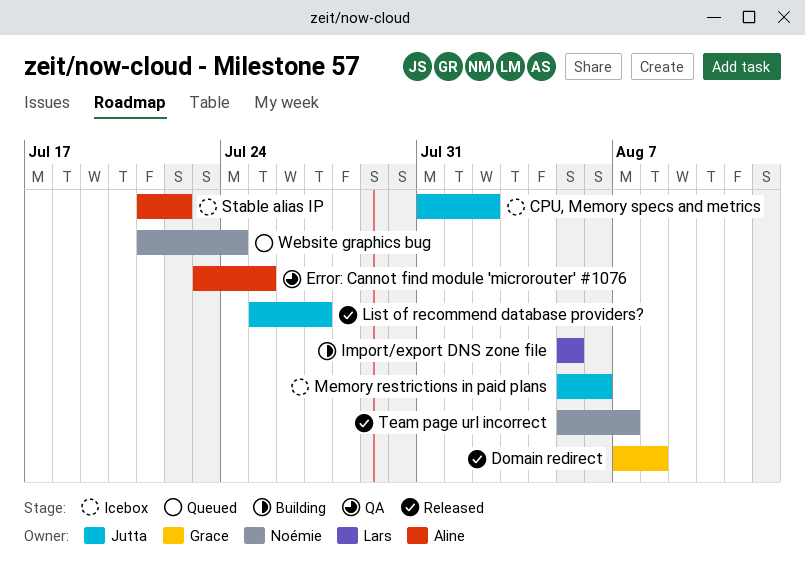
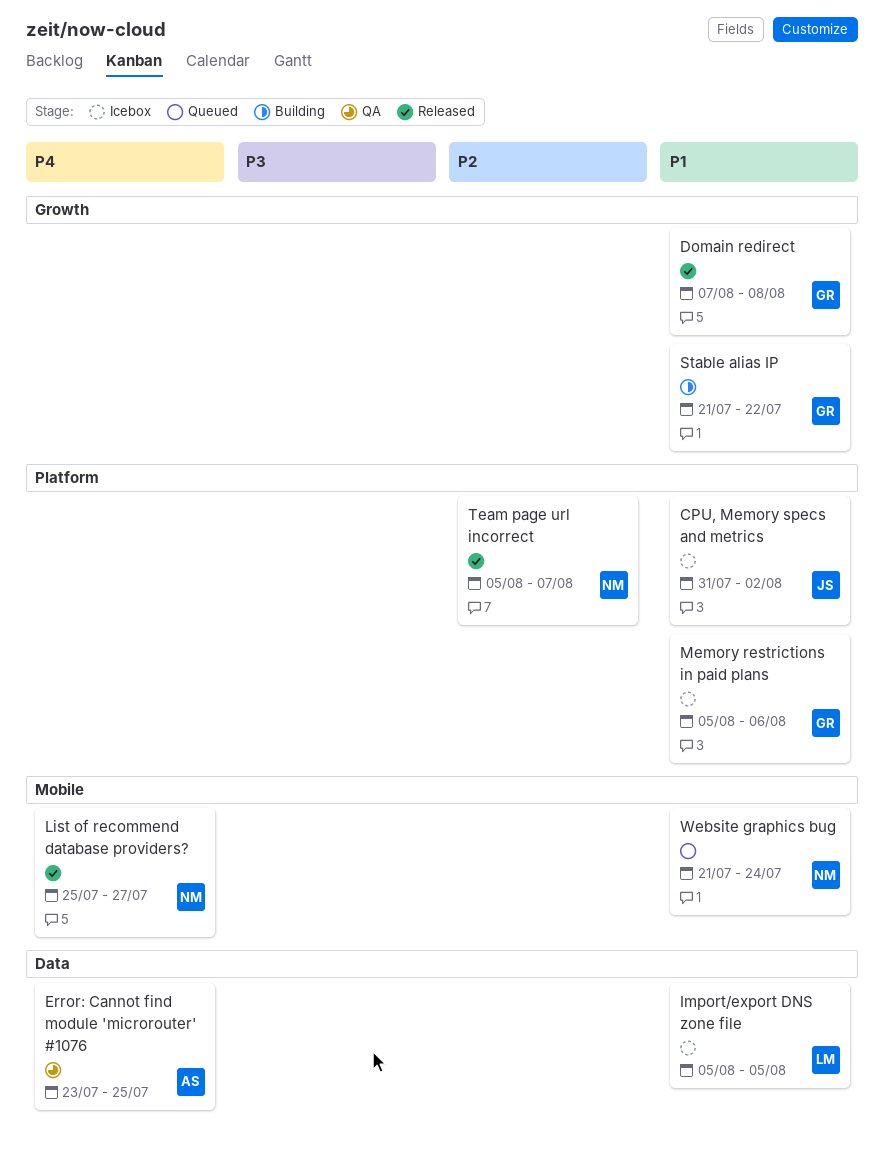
Import/export DNS zone file, status: Building -> Icebox
List of recommend database providers?, owner: Jutta -> Noémie
Memory restrictions in paid plans, owner: Jutta -> Grace
Stable alias IP, status: Icebox -> Building
Stable alias IP, owner: Aline -> Grace

